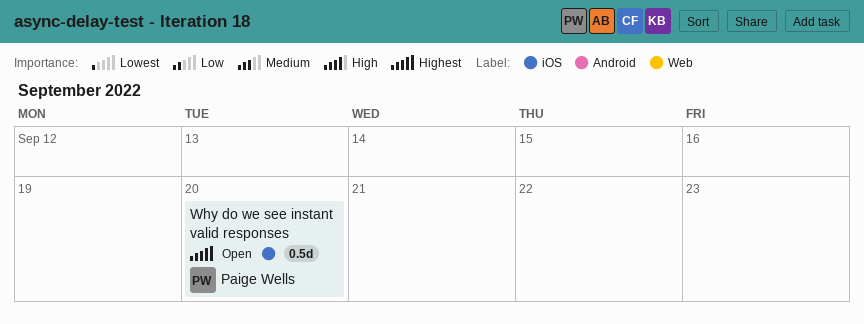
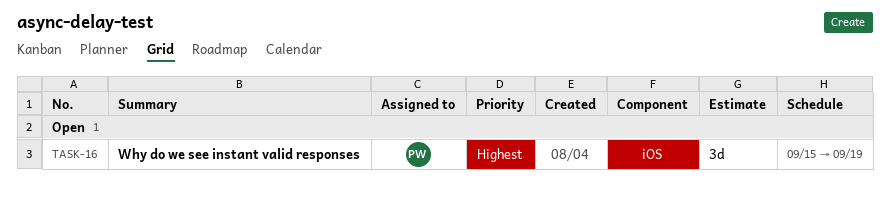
Why do we see instant valid responses, estimate: 0.5d -> 3d
Why do we see instant valid responses, due: Sep 20 -> Sep 19

